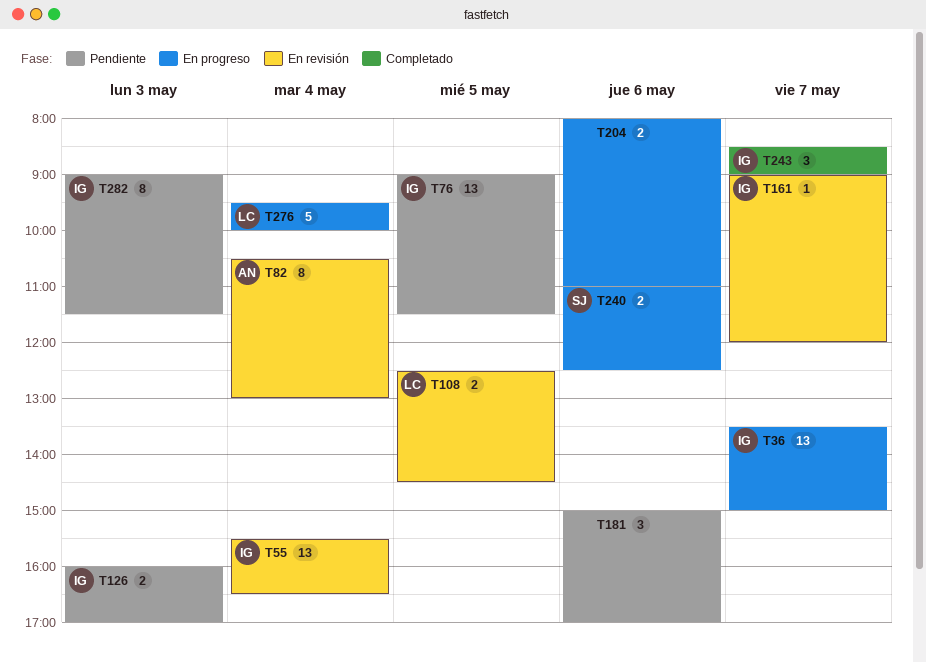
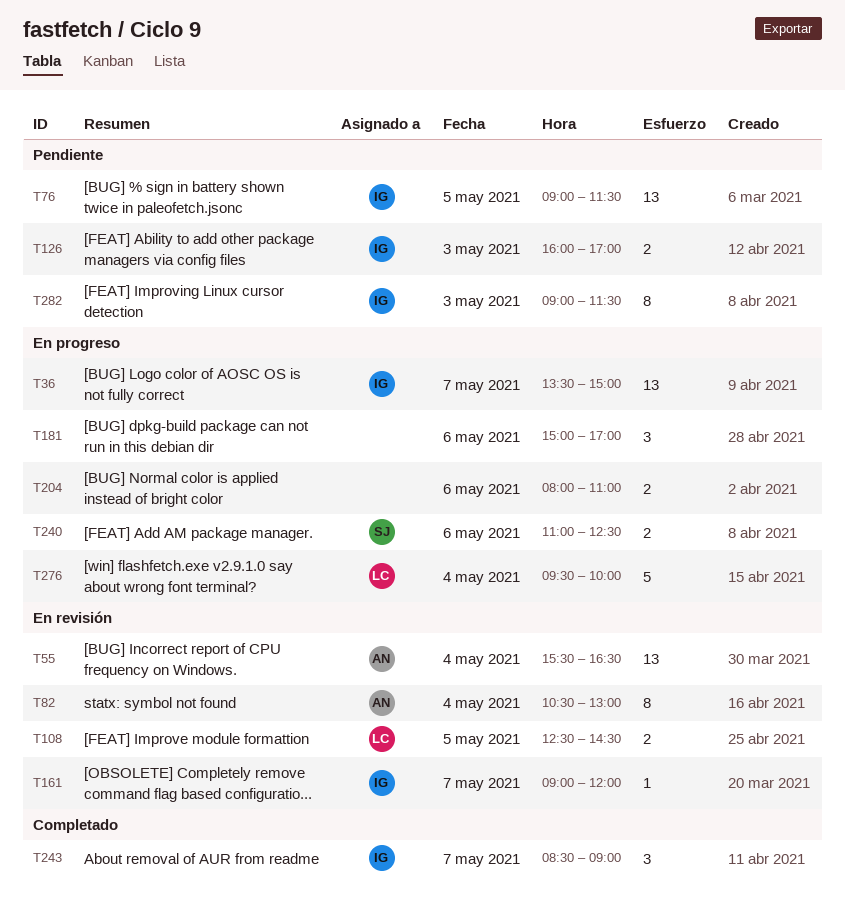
T55, owner: IG -> AN
T181, status: Pendiente -> En progreso

